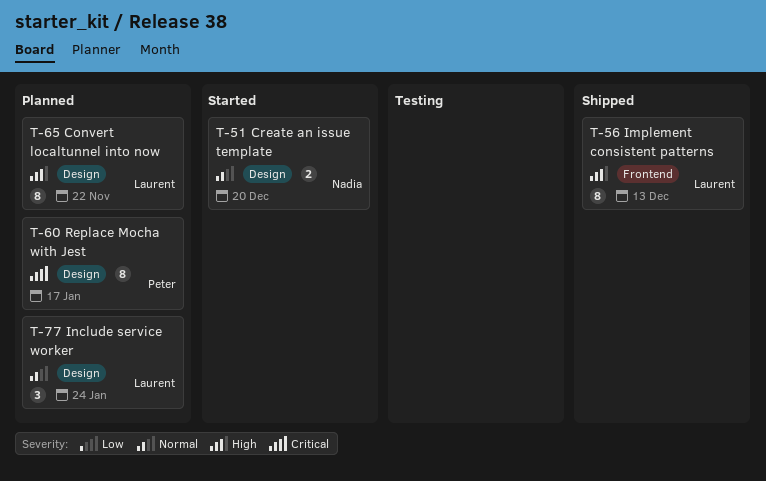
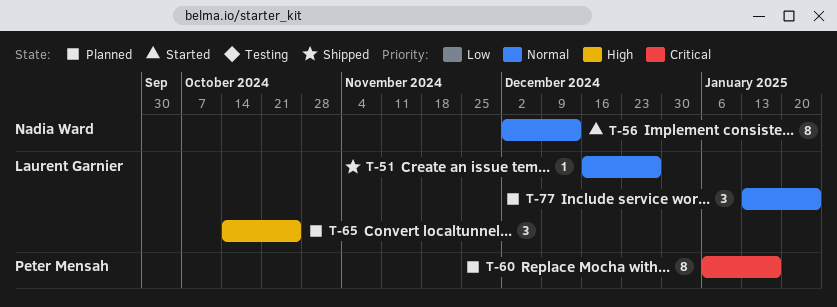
T-51, status: Started -> Shipped
T-51, owner: Nadia Ward -> Laurent Garnier
T-51, estimate: 2 -> 1
T-51, due: Dec 20 -> Dec 27
T-56, status: Shipped -> Started
T-56, owner: Laurent Garnier -> Nadia Ward
T-56, priority: High -> Normal
T-65, estimate: 8 -> 3
T-65, due: Nov 22 -> Oct 25

